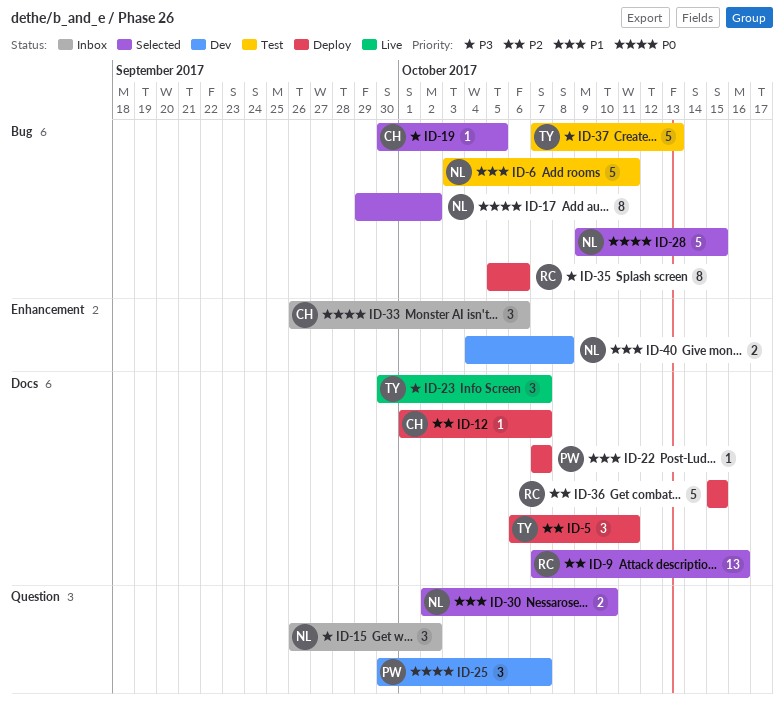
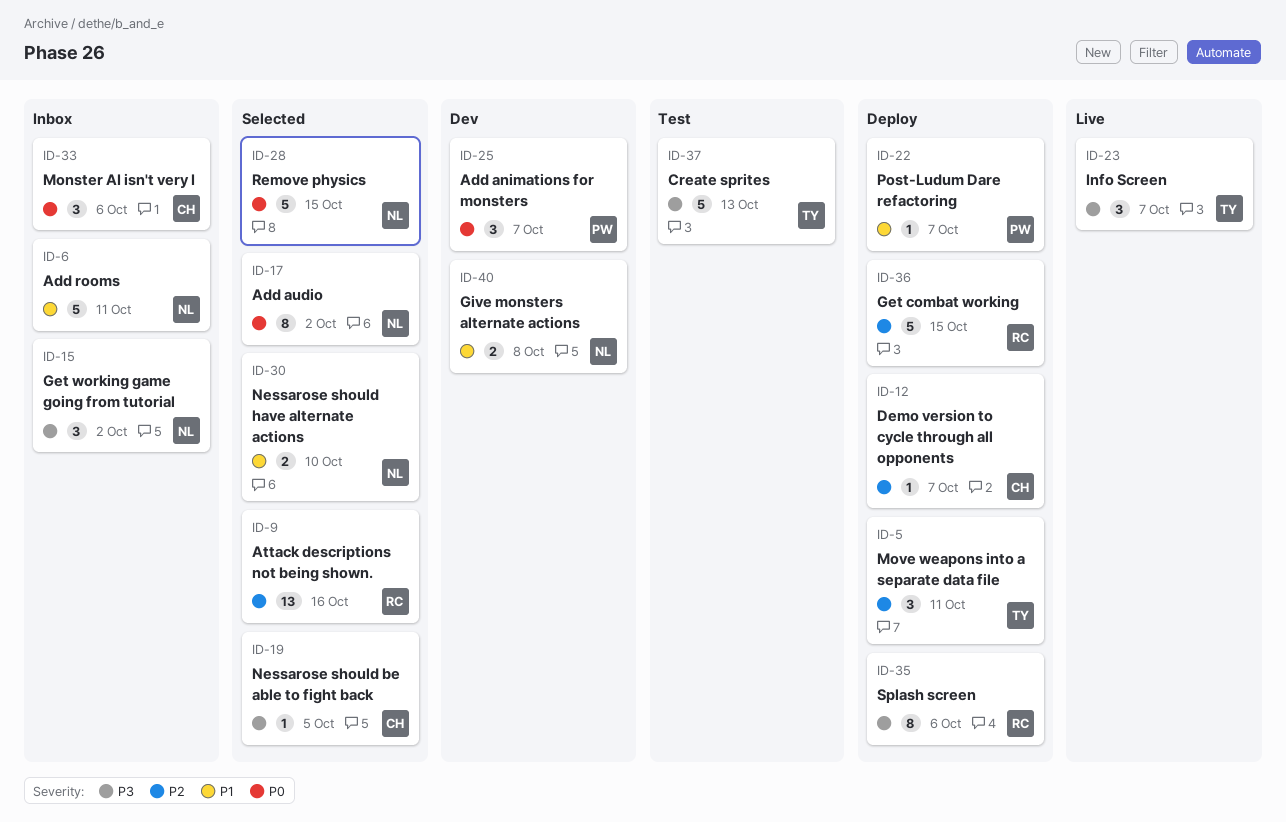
ID-6, status: Test -> Inbox

